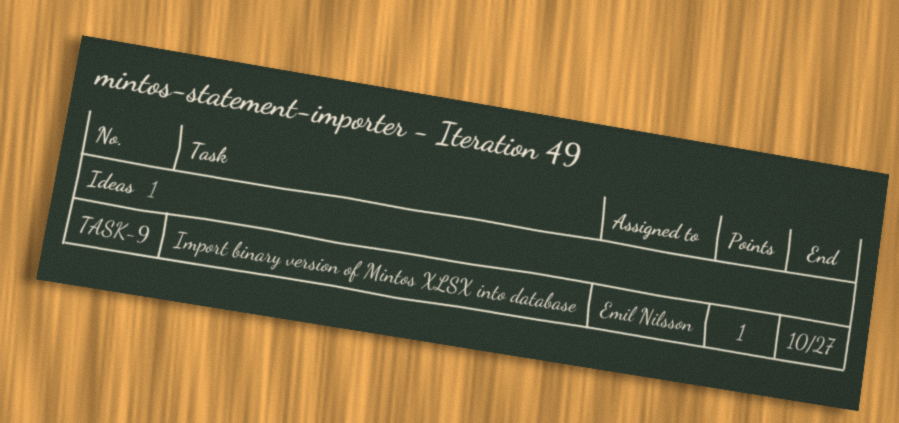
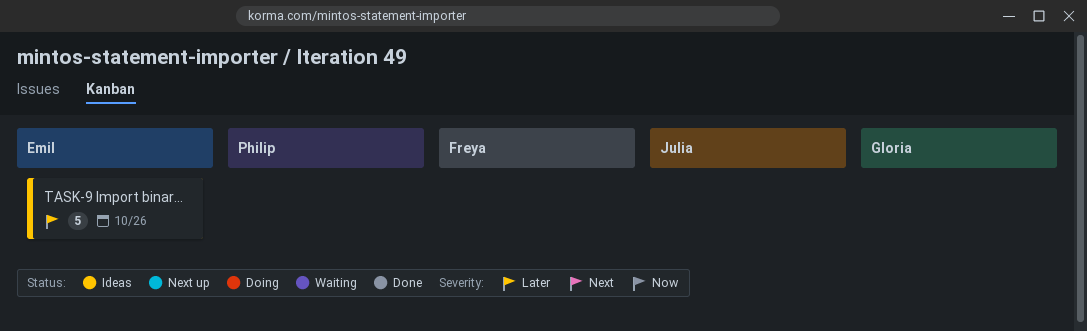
TASK-9, estimate: 1 -> 5
TASK-9, due: Oct 27 -> Oct 26

